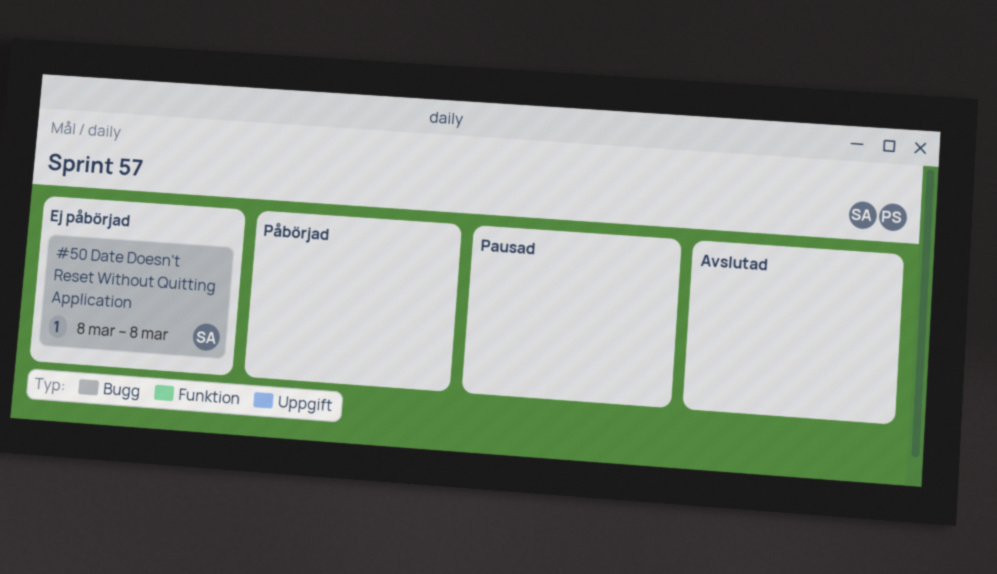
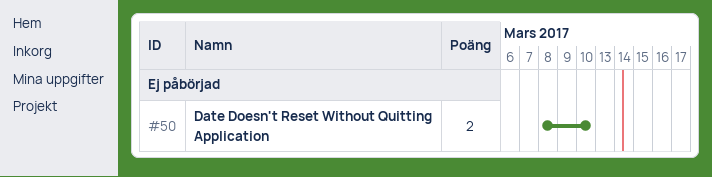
#50, estimate: 1 -> 2
#50, due: Mar 8 -> Mar 10

